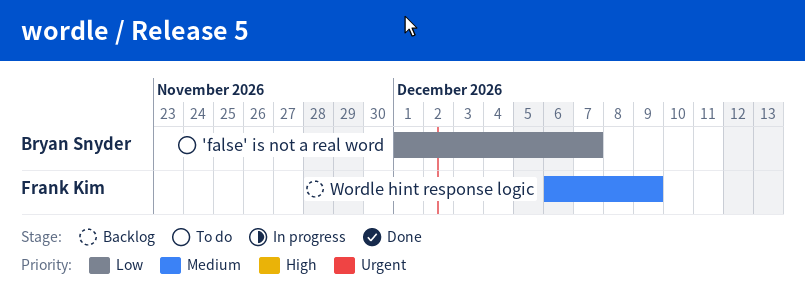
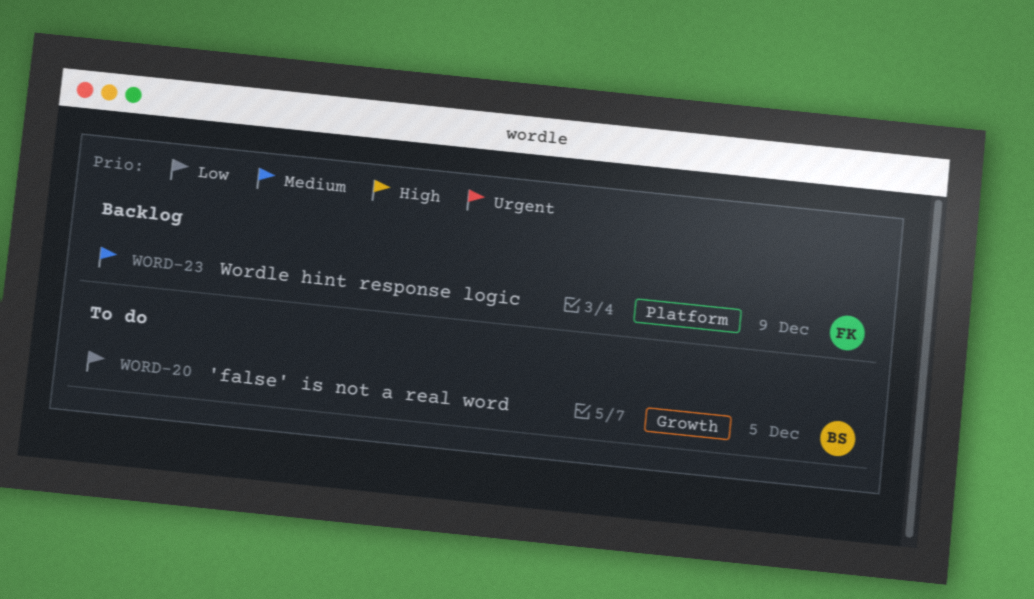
'false' is not a real word, due: Dec 7 -> Dec 5

